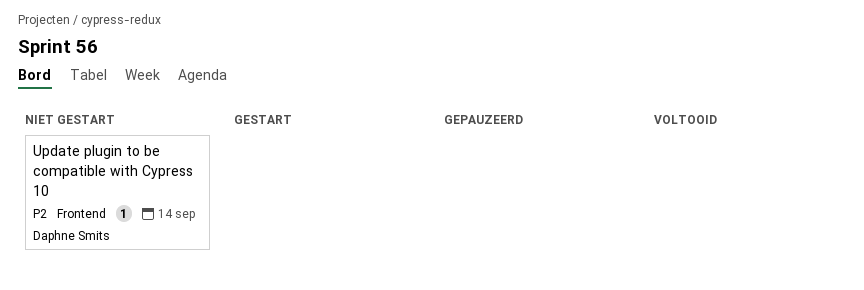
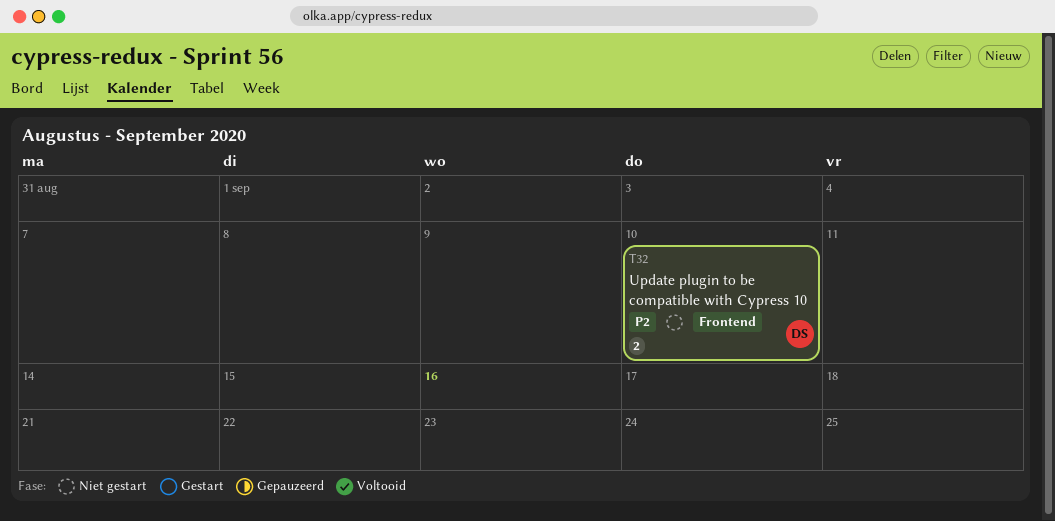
Update plugin to be compatible with Cypress 10, estimate: 1 -> 2
Update plugin to be compatible with Cypress 10, due: Sep 14 -> Sep 10

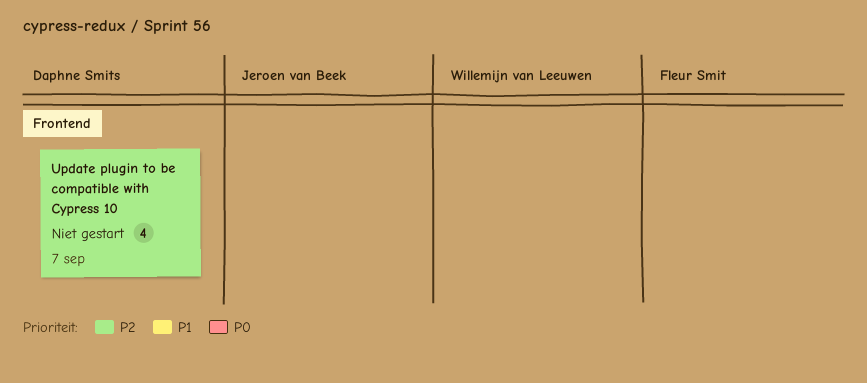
Update plugin to be compatible with Cypress 10, estimate: 2 -> 4
Update plugin to be compatible with Cypress 10, due: Sep 10 -> Sep 7

